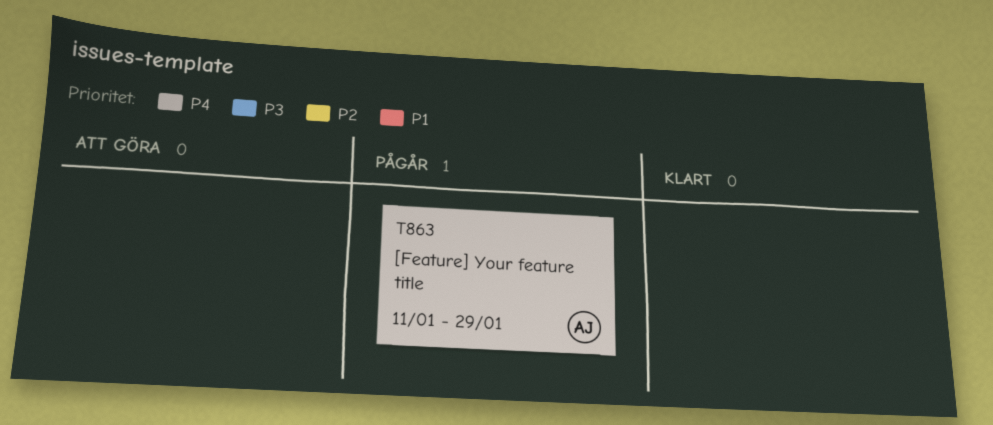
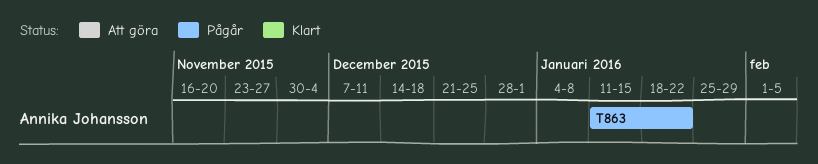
T863, due: Jan 29 -> Jan 22

